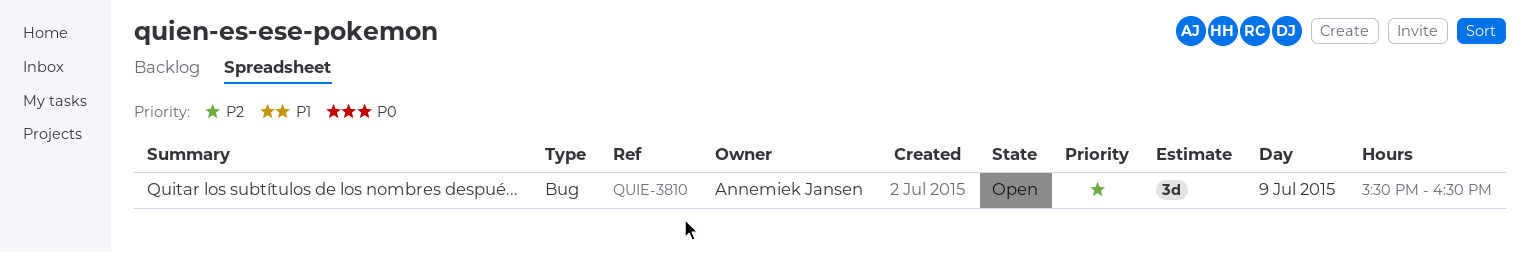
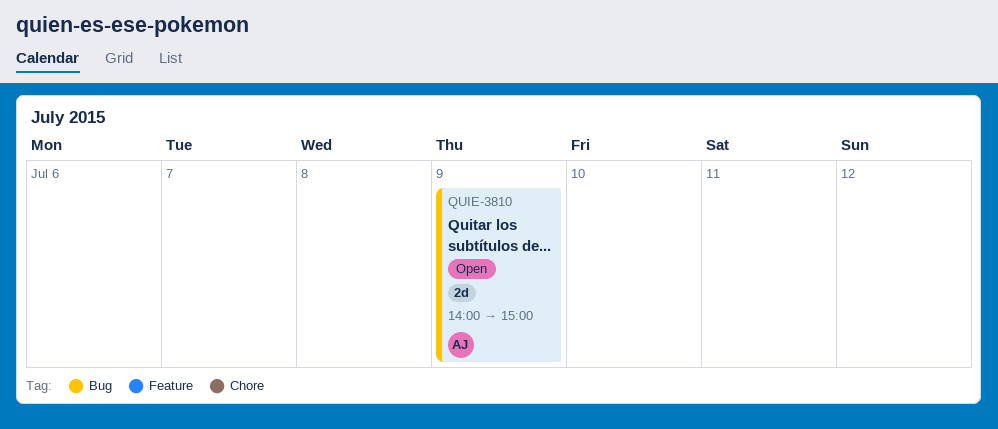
QUIE-3810, estimate: 3d -> 2d
QUIE-3810, begins: 15:30 -> 14:00
QUIE-3810, ends: 16:30 -> 15:00

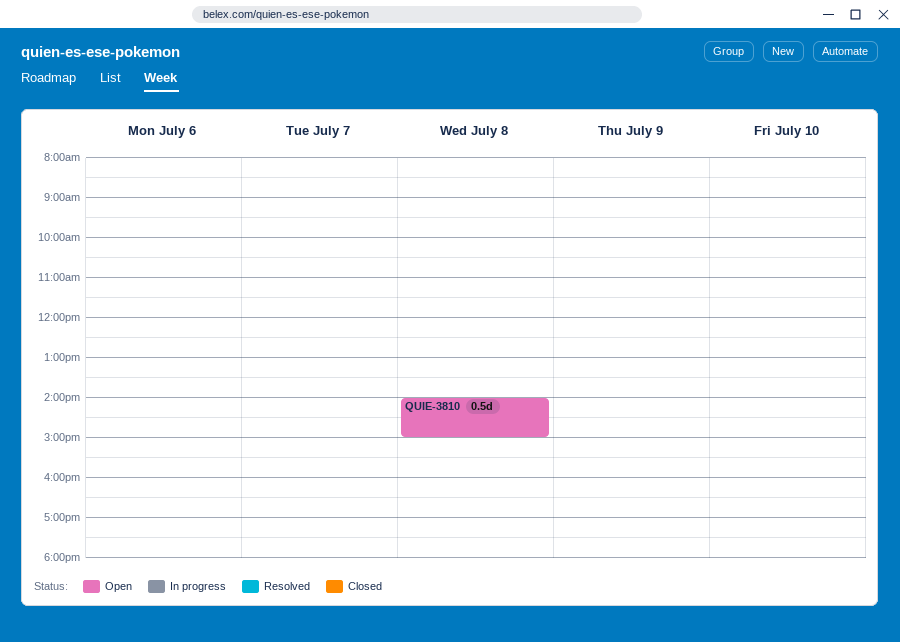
QUIE-3810, estimate: 2d -> 0.5d
QUIE-3810, day: Jul 9 -> Jul 8

